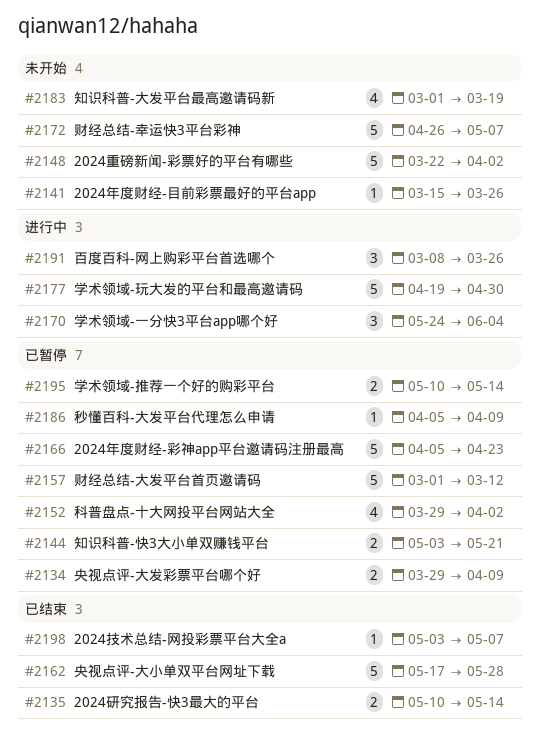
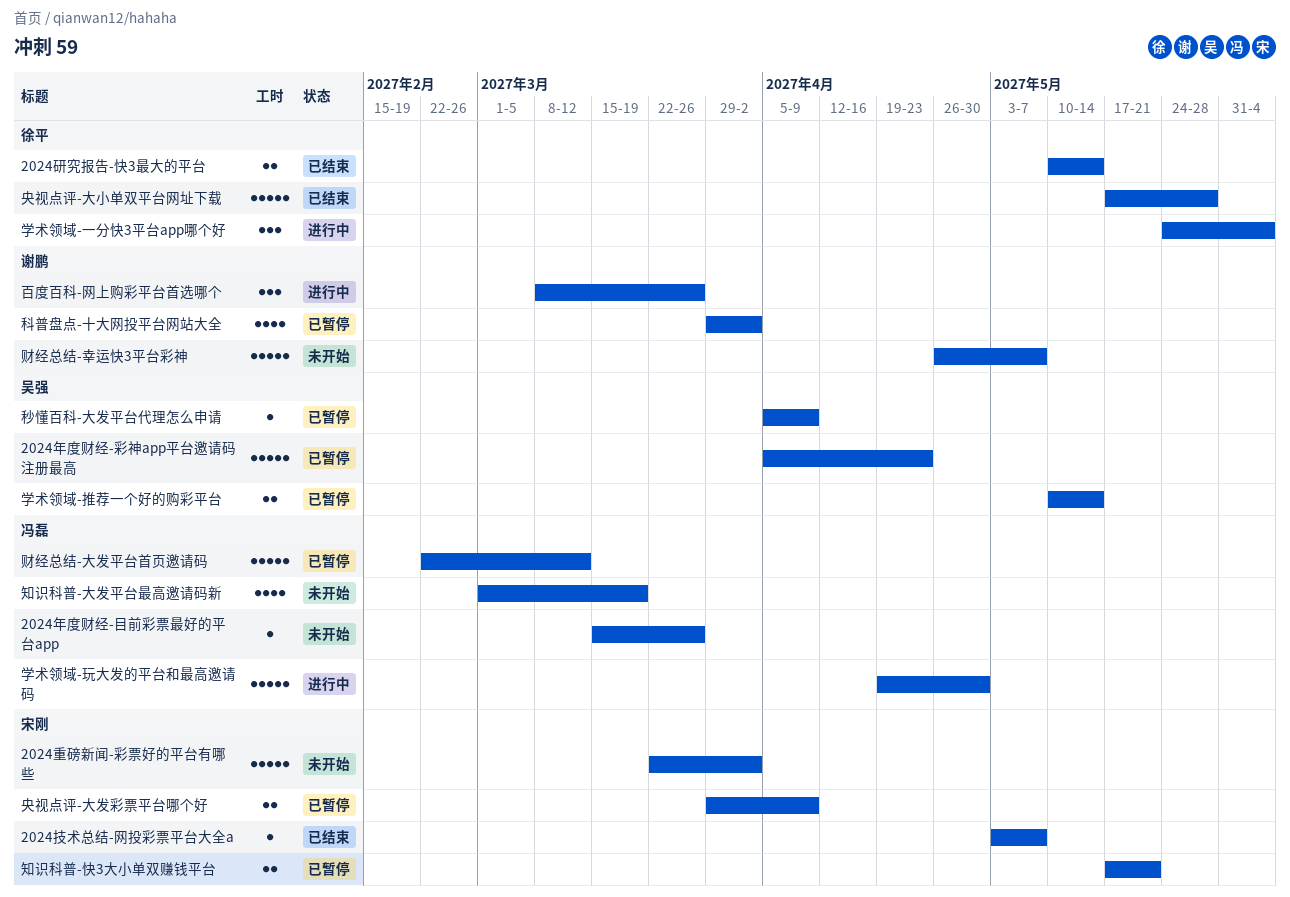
知识科普-快3大小单双赚钱平台, start: May 3 -> May 17
财经总结-大发平台首页邀请码, start: Mar 1 -> Feb 22

